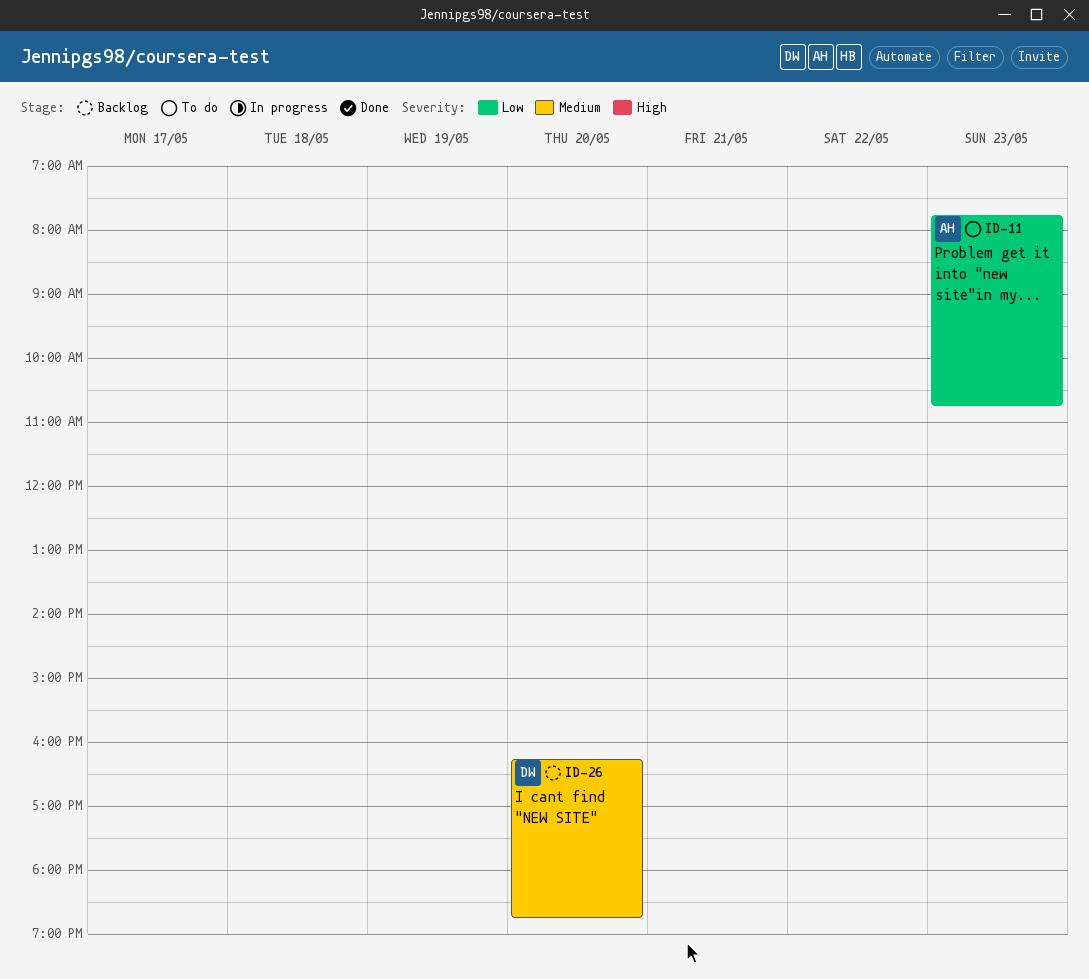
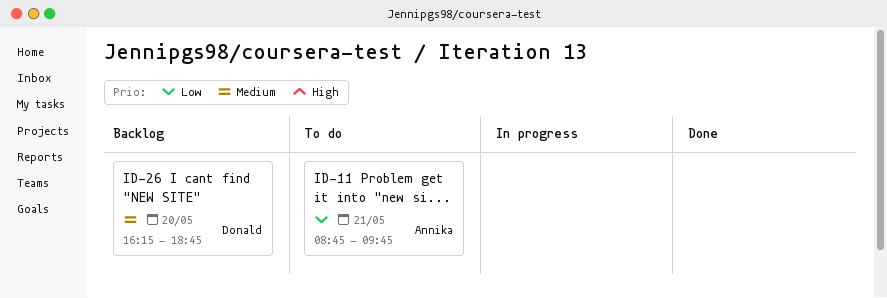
ID-11, day: May 23 -> May 21
ID-11, begins: 07:45 -> 08:45
ID-11, ends: 10:45 -> 09:45

